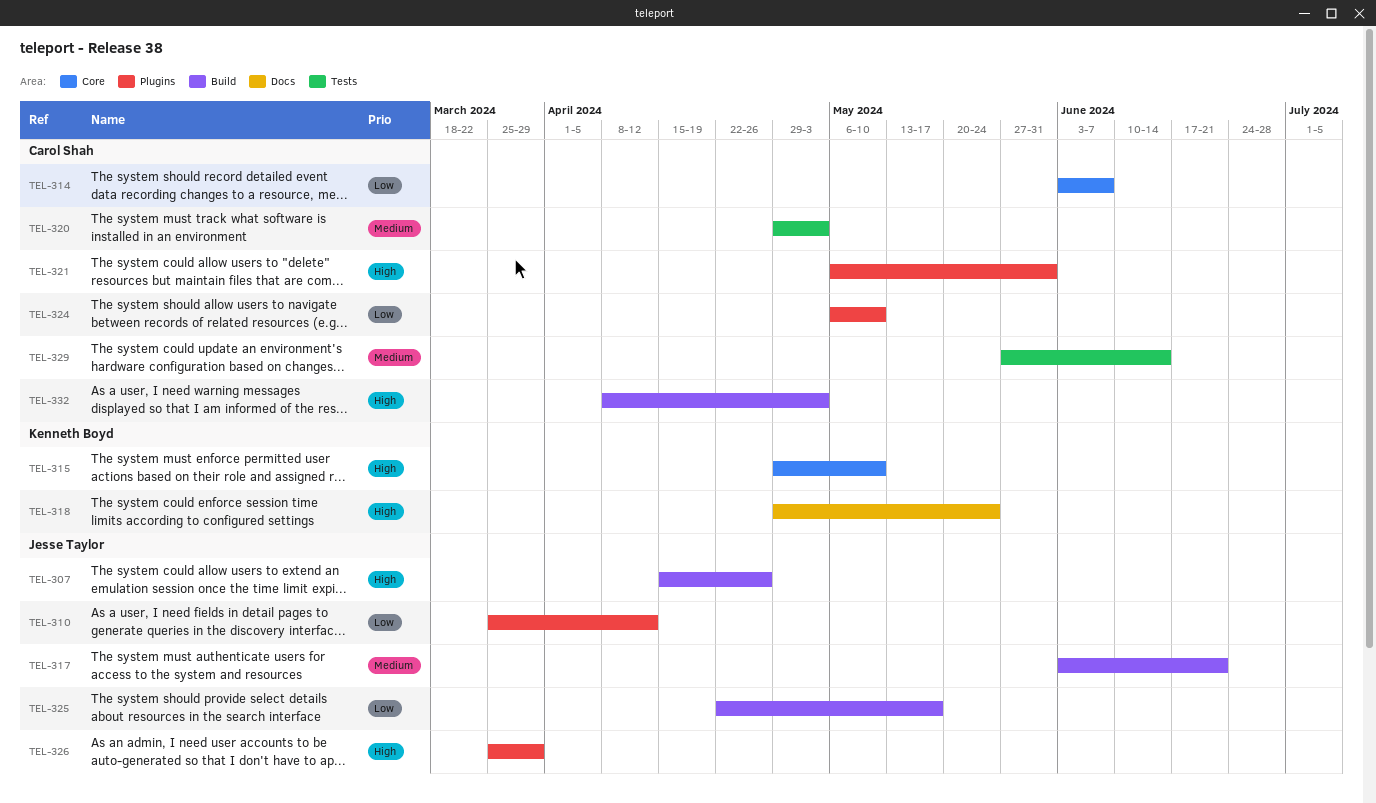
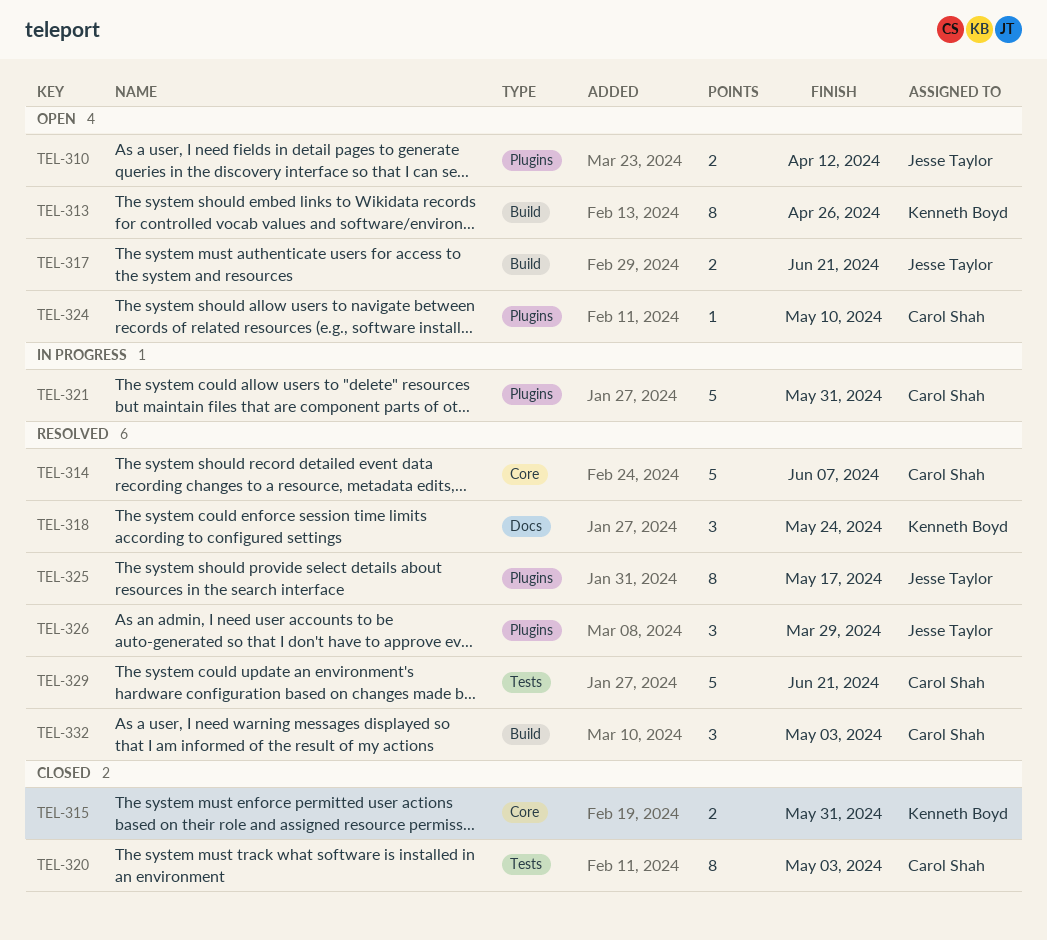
TEL-307: present -> none
TEL-313: none -> present
TEL-315, due: May 10 -> May 31
TEL-325, label: Build -> Plugins
TEL-329, due: Jun 14 -> Jun 21

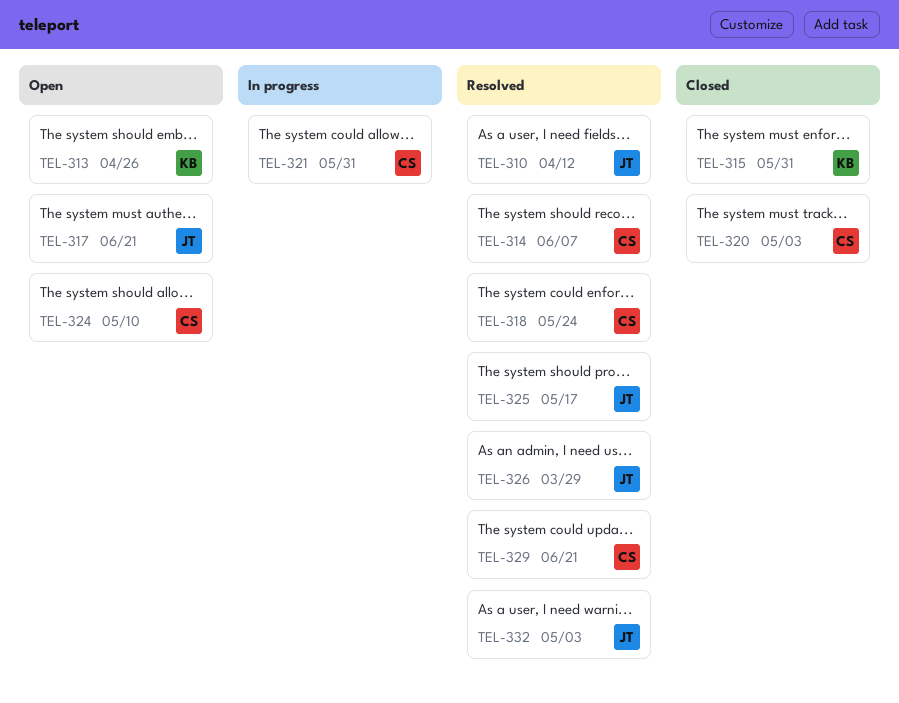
TEL-310, status: Open -> Resolved
TEL-318, owner: Kenneth Boyd -> Carol Shah
TEL-332, owner: Carol Shah -> Jesse Taylor

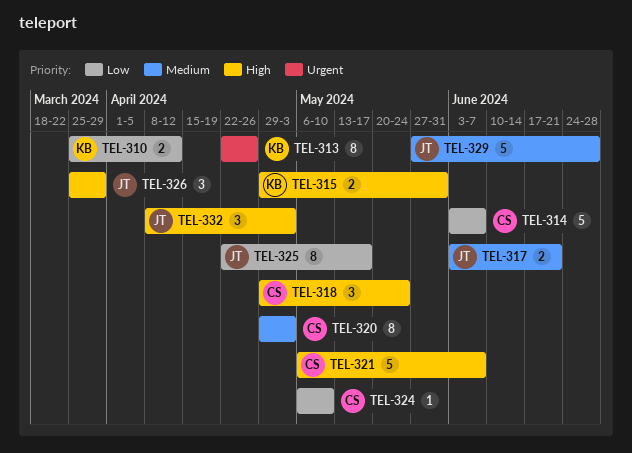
TEL-310, owner: JT -> KB
TEL-321, due: May 31 -> Jun 7
TEL-329, owner: CS -> JT
TEL-329, due: Jun 21 -> Jun 28

